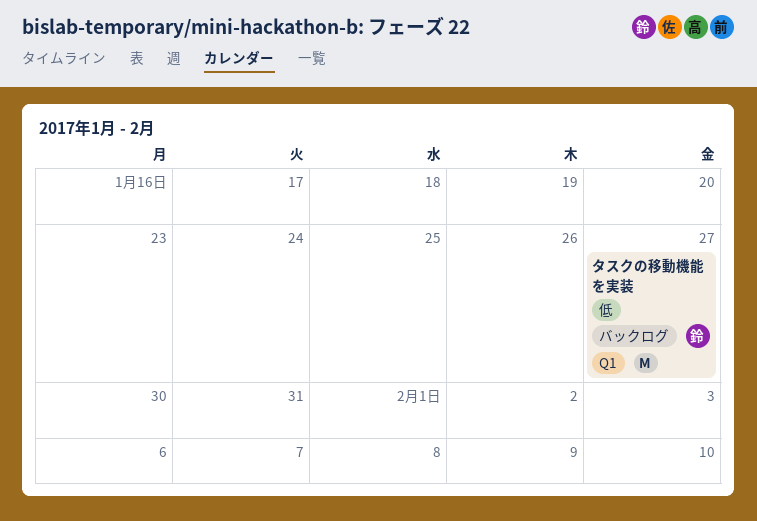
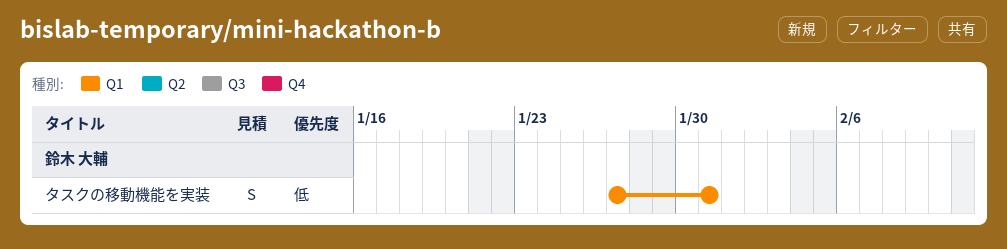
タスクの移動機能を実装, estimate: M -> S
タスクの移動機能を実装, due: Jan 27 -> Jan 31

